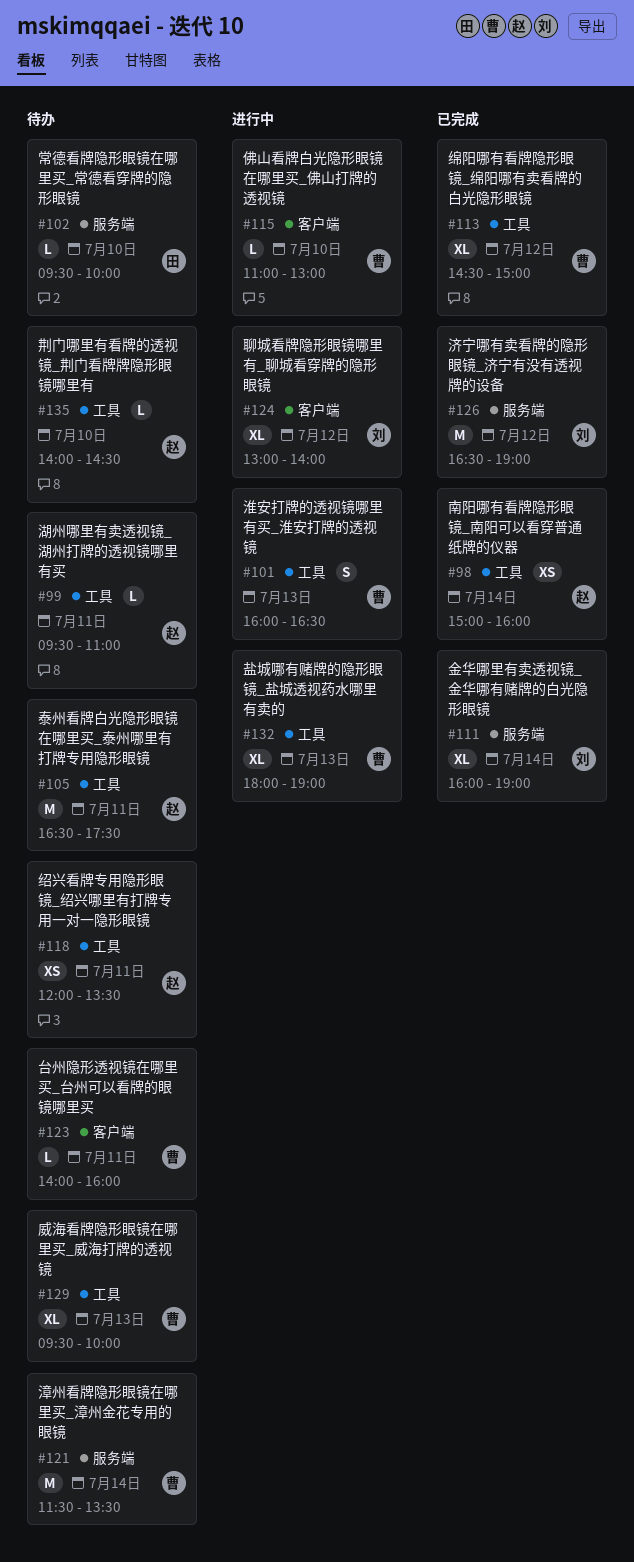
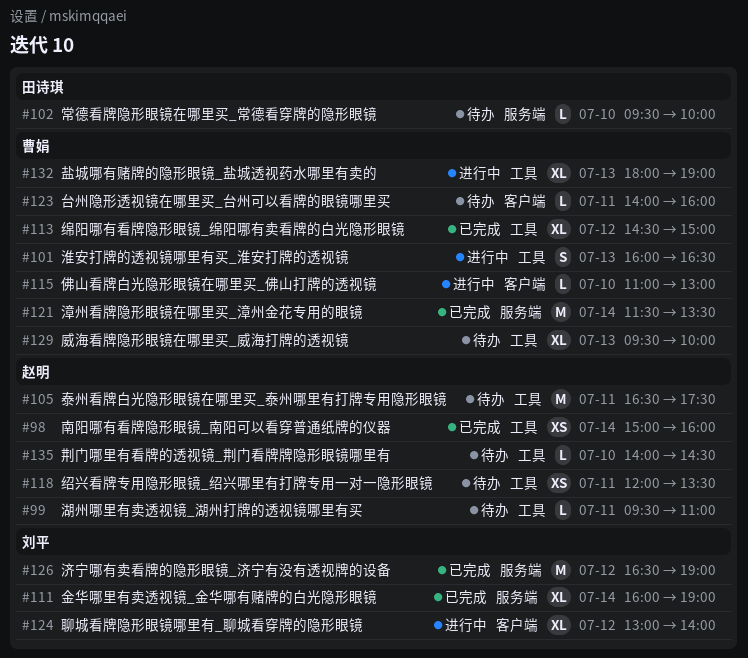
#121, status: 待办 -> 已完成

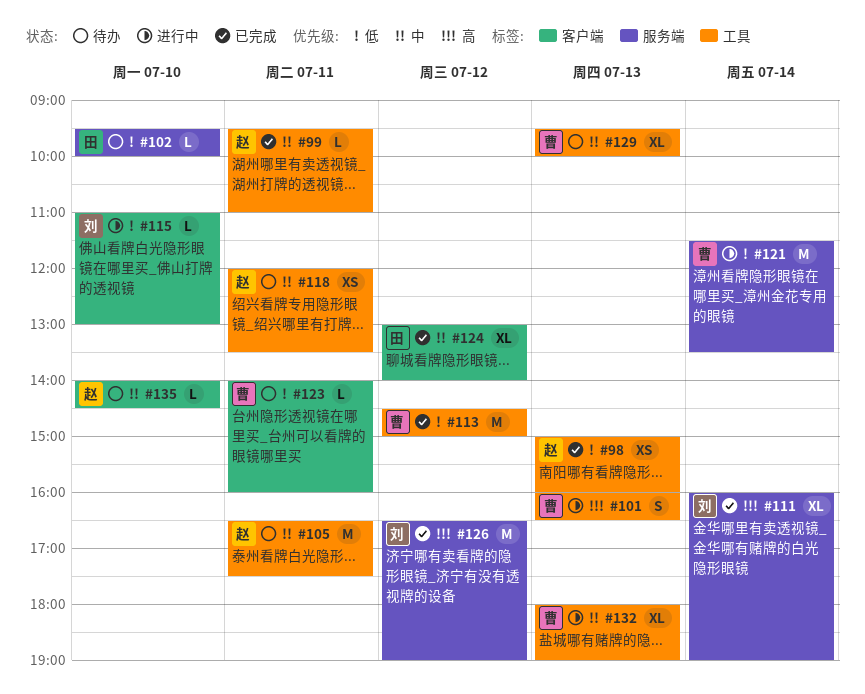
#98, day: Jul 14 -> Jul 13
#99, status: 待办 -> 已完成
#113, estimate: XL -> M
#115, owner: 曹娟 -> 刘平
#121, status: 已完成 -> 进行中
#124, status: 进行中 -> 已完成
#124, owner: 刘平 -> 田诗琪
#135, label: 工具 -> 客户端

